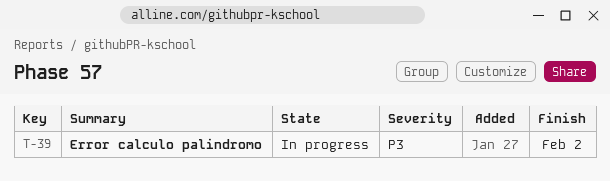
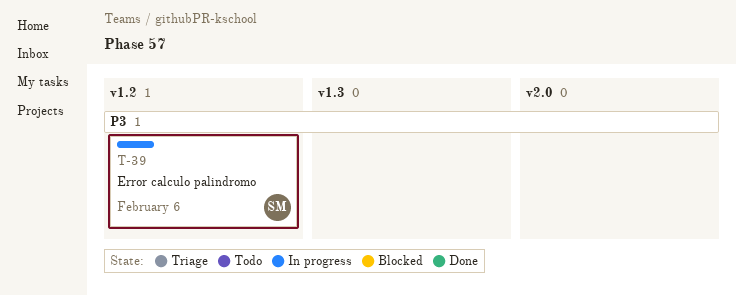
T-39, due: Feb 2 -> Feb 6

